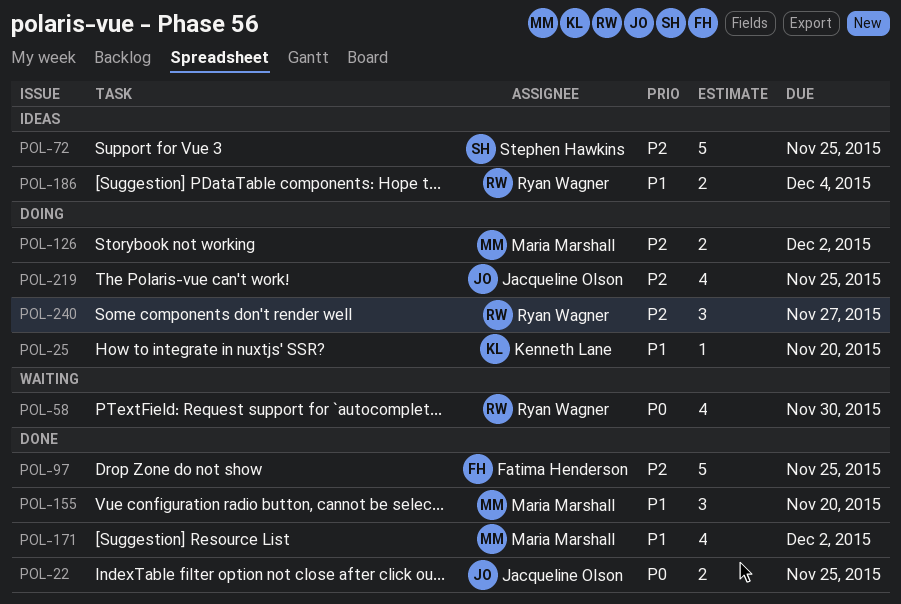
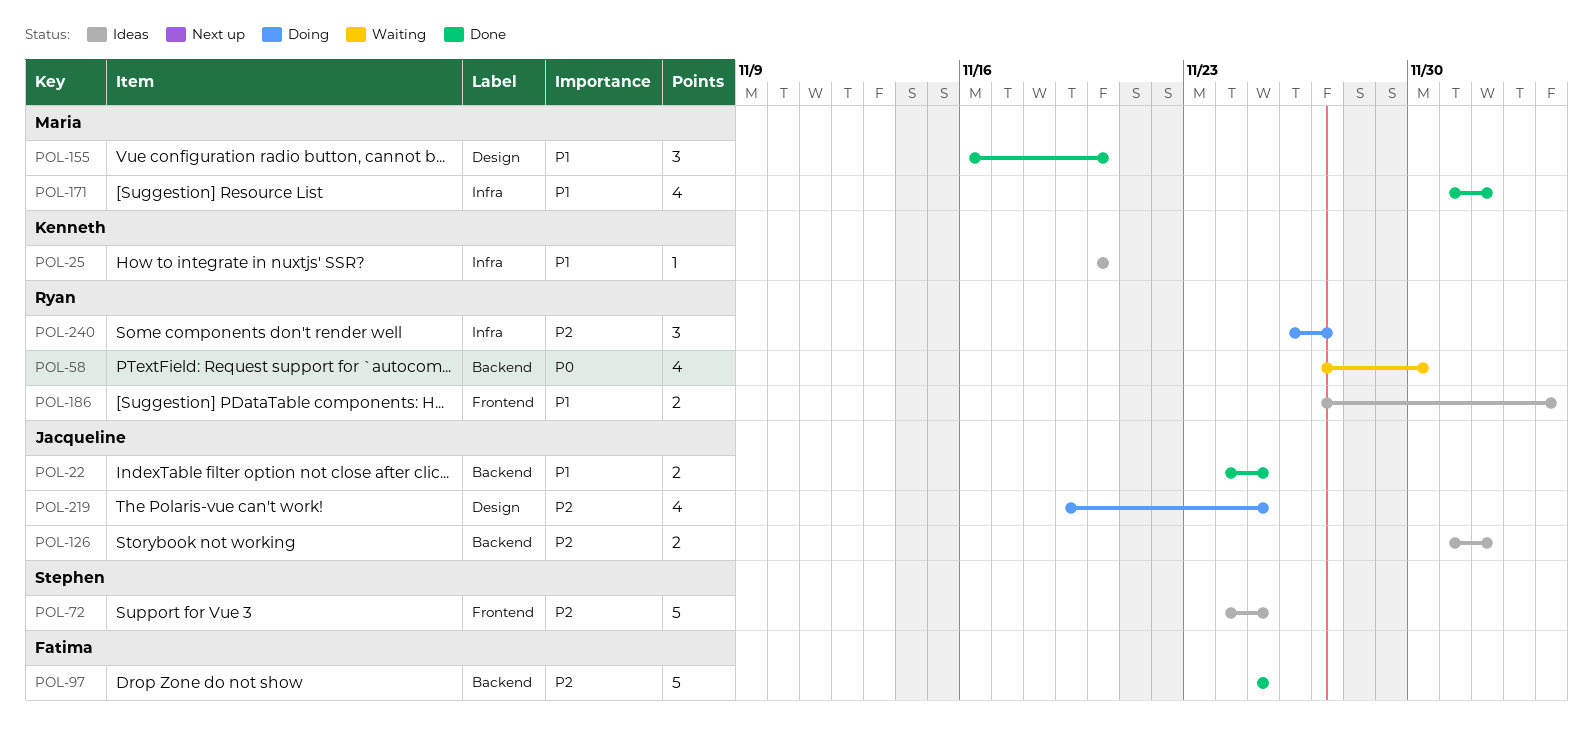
POL-22, priority: P0 -> P1
POL-25, status: Doing -> Ideas
POL-126, status: Doing -> Ideas
POL-126, owner: Maria Marshall -> Jacqueline Olson

